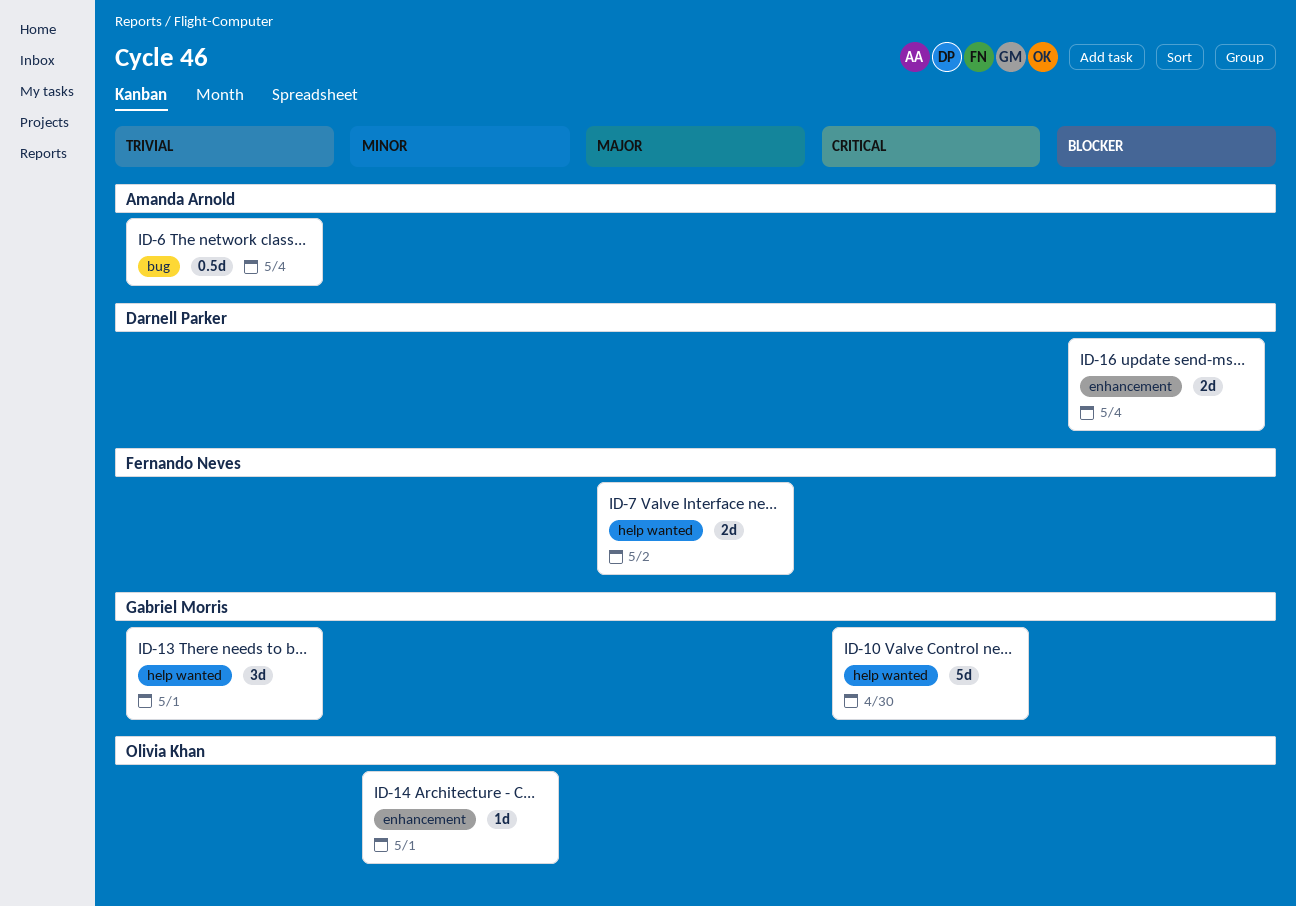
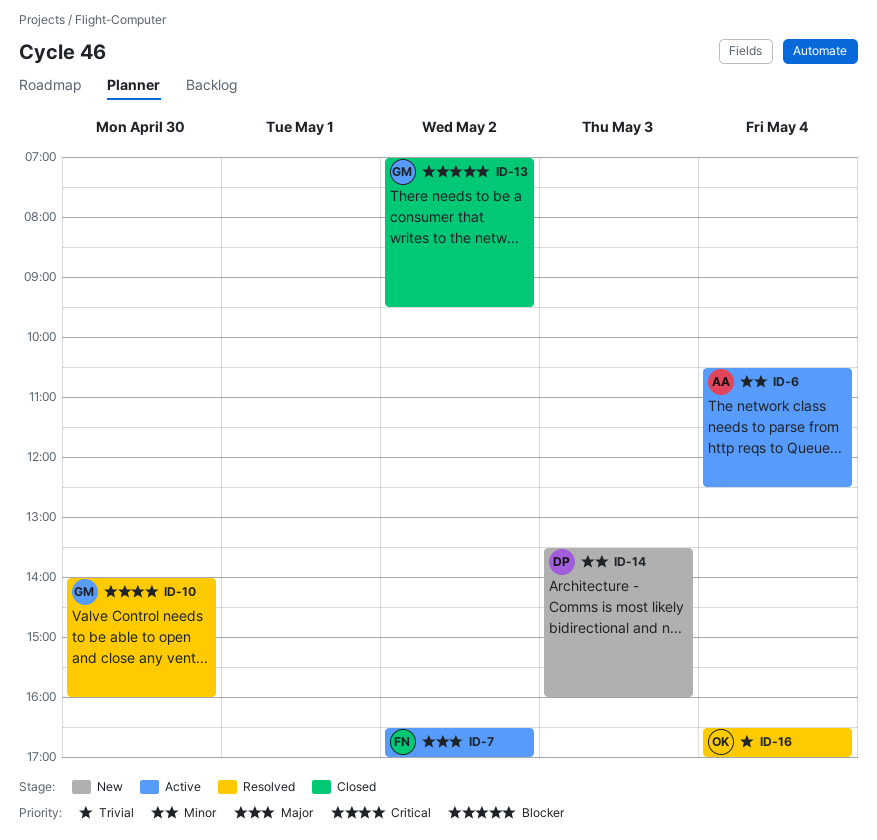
ID-6, priority: Trivial -> Minor
ID-13, priority: Trivial -> Blocker
ID-13, day: May 1 -> May 2
ID-14, owner: Olivia Khan -> Darnell Parker
ID-14, day: May 1 -> May 3
ID-16, owner: Darnell Parker -> Olivia Khan
ID-16, priority: Blocker -> Trivial

